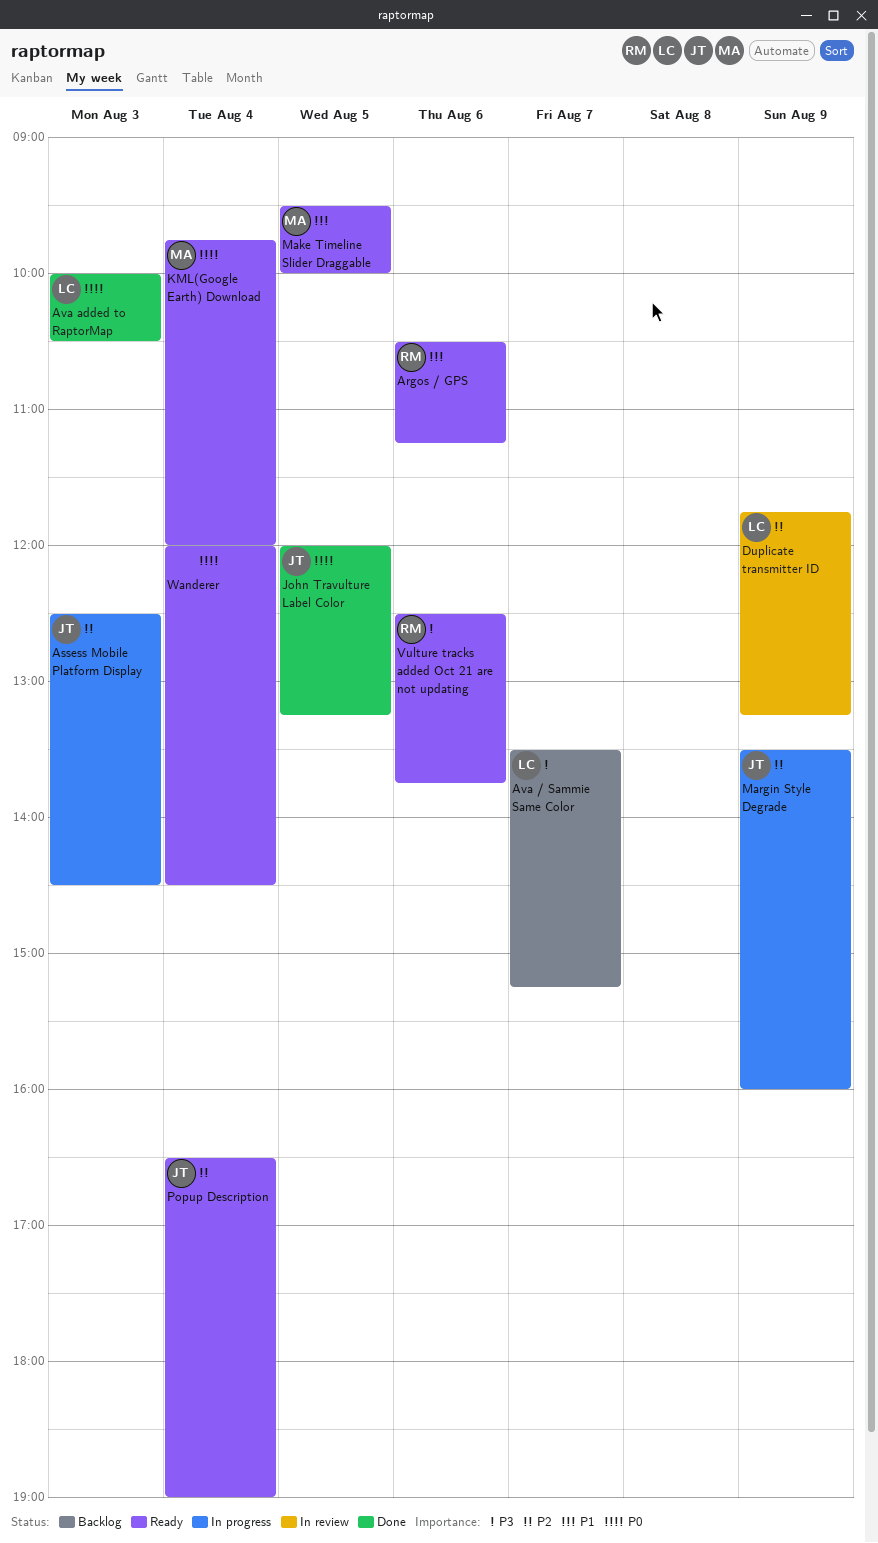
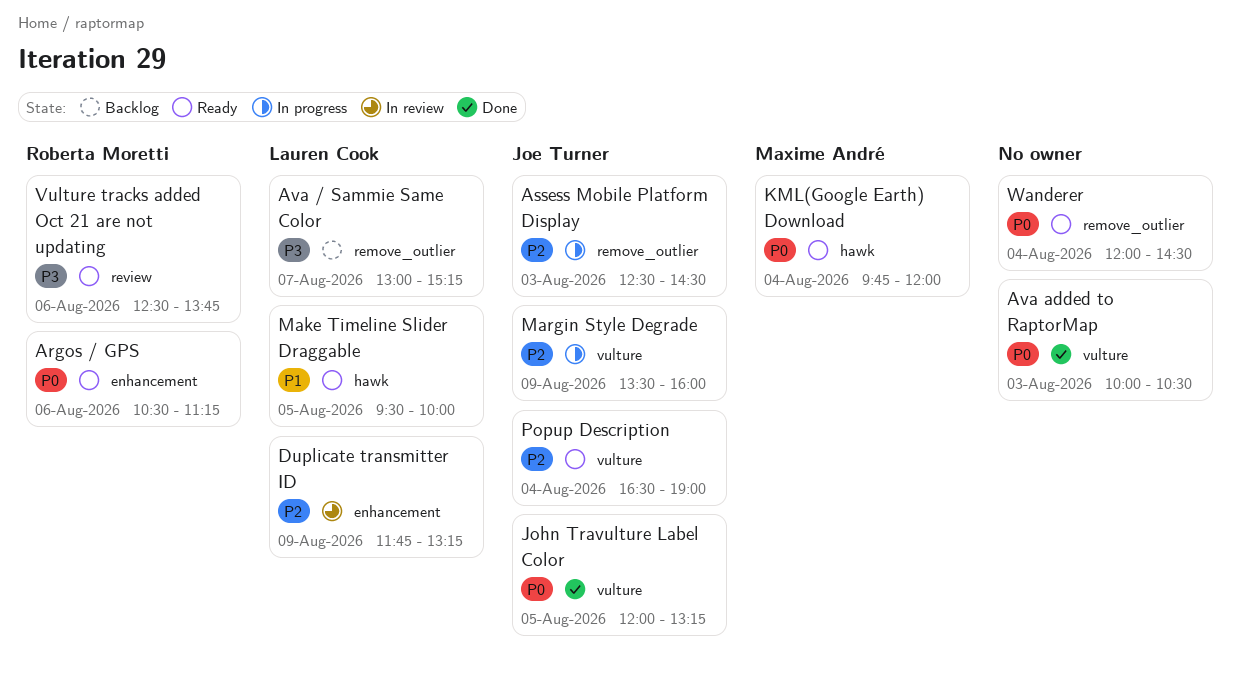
Argos / GPS, priority: P1 -> P0
Ava / Sammie Same Color, begins: 13:30 -> 13:00
Ava added to RaptorMap, owner: Lauren Cook -> none
Make Timeline Slider Draggable, owner: Maxime André -> Lauren Cook

